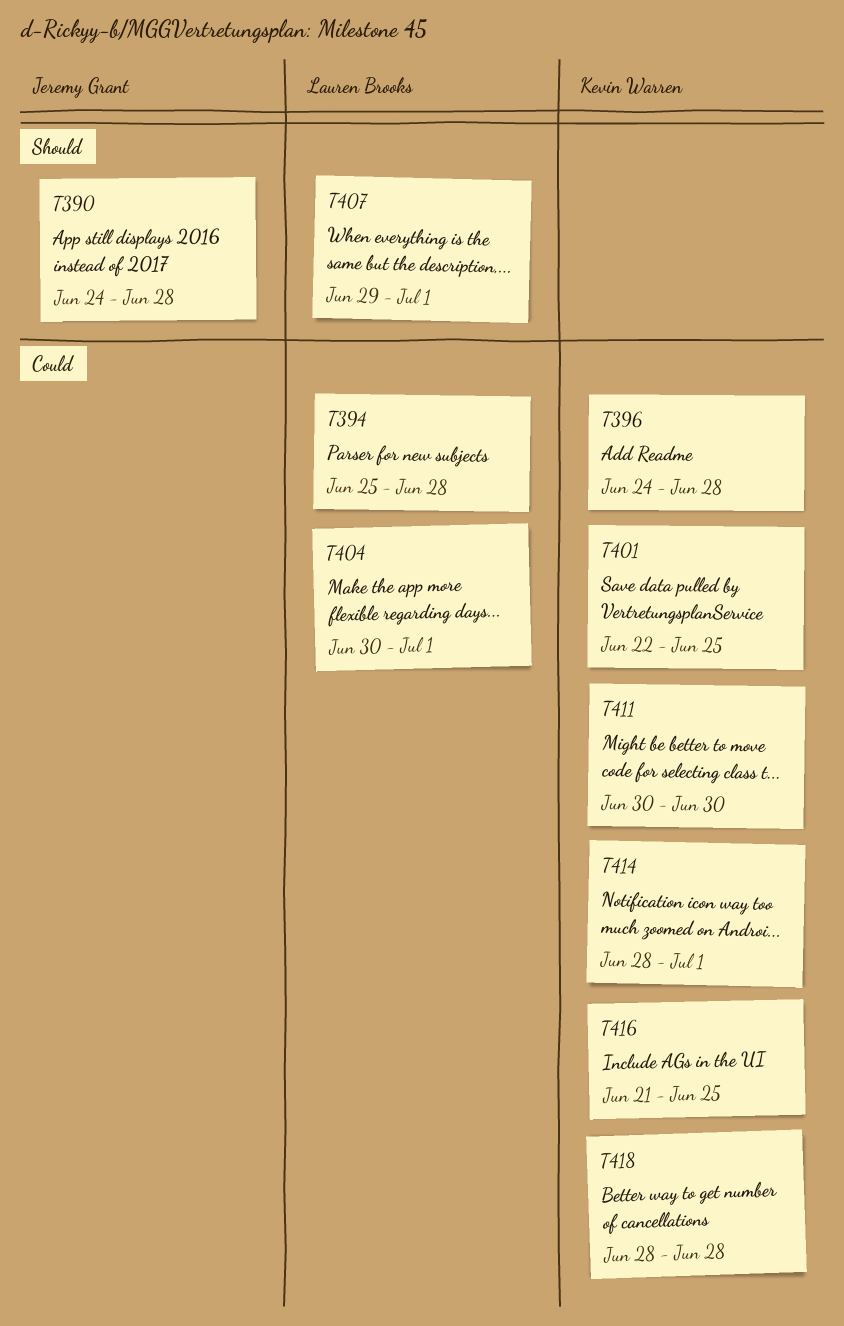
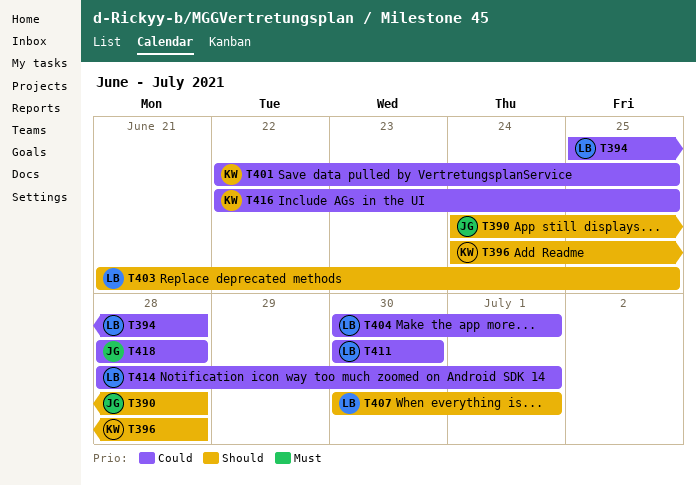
T396, priority: Could -> Should
T403: none -> present
T407, start: Jun 29 -> Jun 30
T411, owner: Kevin Warren -> Lauren Brooks
T414, owner: Kevin Warren -> Lauren Brooks
T416, start: Jun 21 -> Jun 22
T418, owner: Kevin Warren -> Jeremy Grant

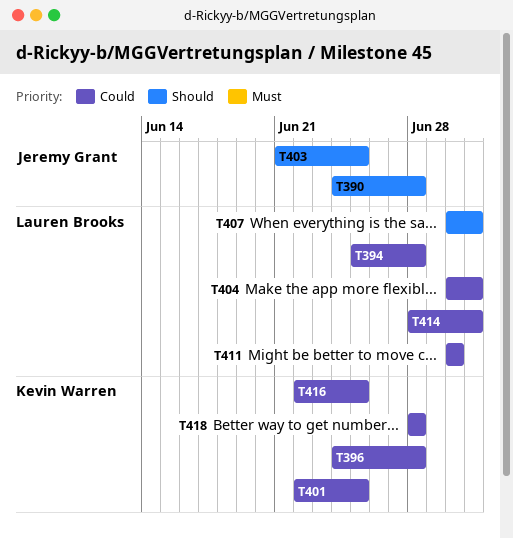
T396, priority: Should -> Could
T403, owner: Lauren Brooks -> Jeremy Grant
T418, owner: Jeremy Grant -> Kevin Warren

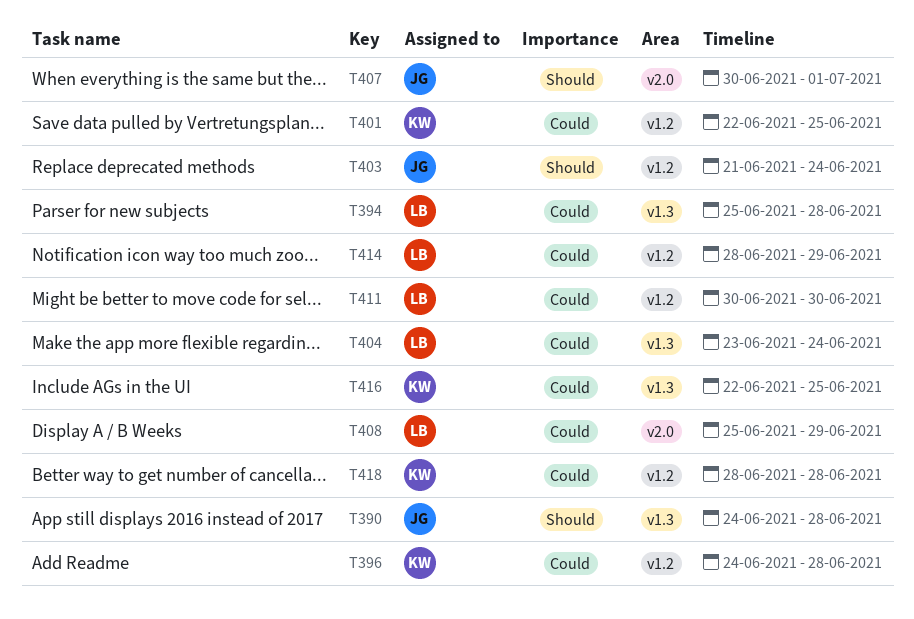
T403, due: Jun 25 -> Jun 24
T404, start: Jun 30 -> Jun 23
T404, due: Jul 1 -> Jun 24
T407, owner: Lauren Brooks -> Jeremy Grant
T408: none -> present
T414, due: Jul 1 -> Jun 29

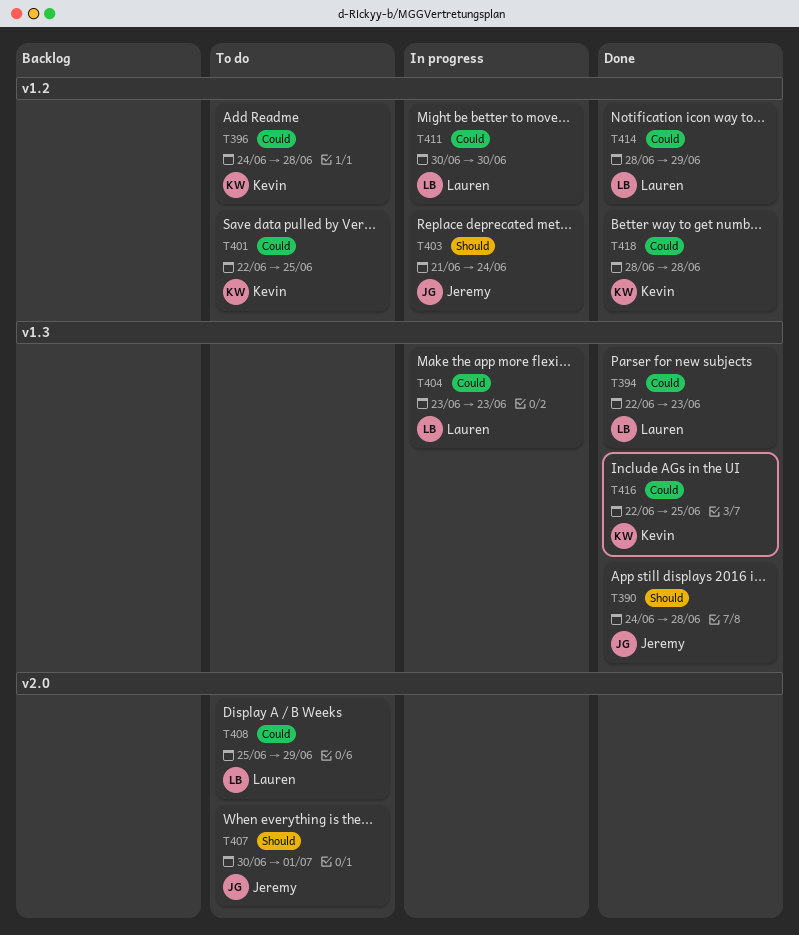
T394, start: Jun 25 -> Jun 22
T394, due: Jun 28 -> Jun 23
T404, due: Jun 24 -> Jun 23

